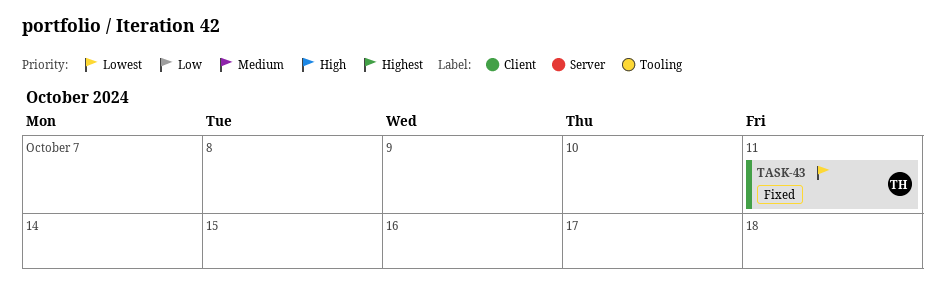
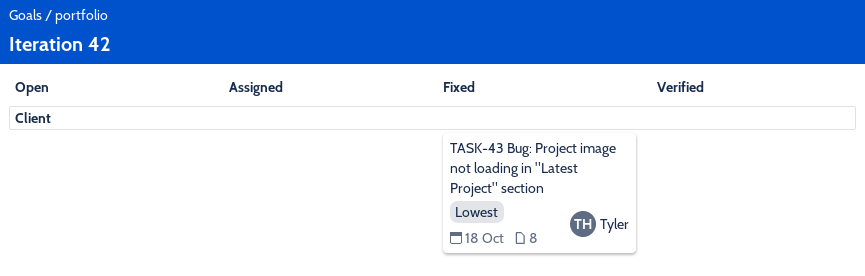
TASK-43, due: Oct 11 -> Oct 18

